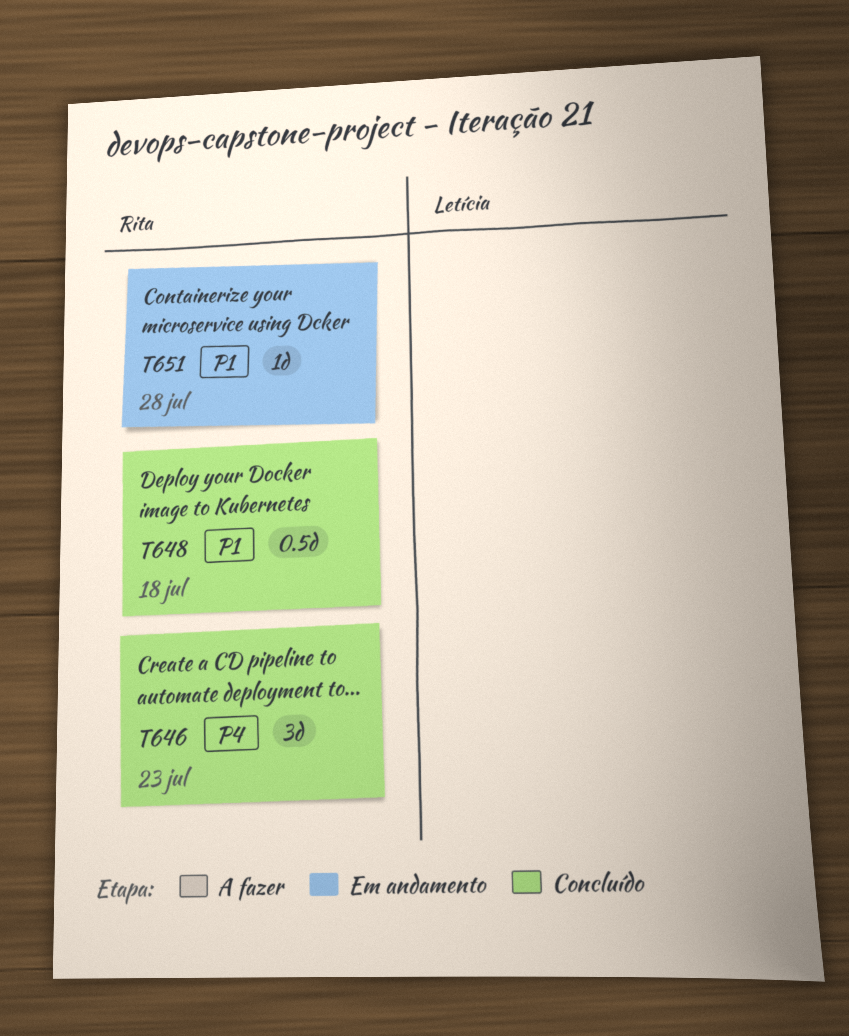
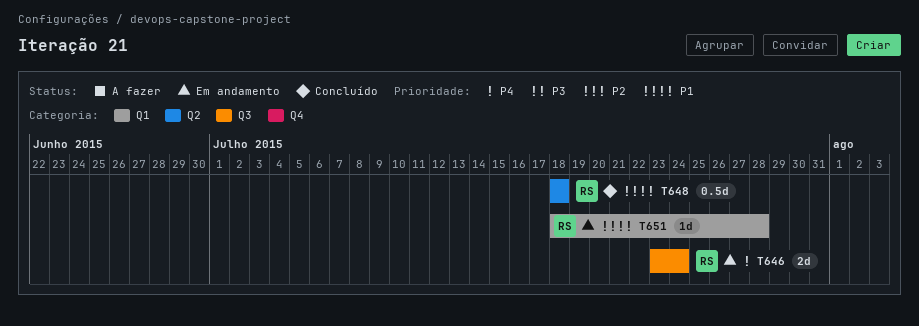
T646, status: Concluído -> Em andamento
T646, estimate: 3d -> 2d
T646, due: Jul 23 -> Jul 24

